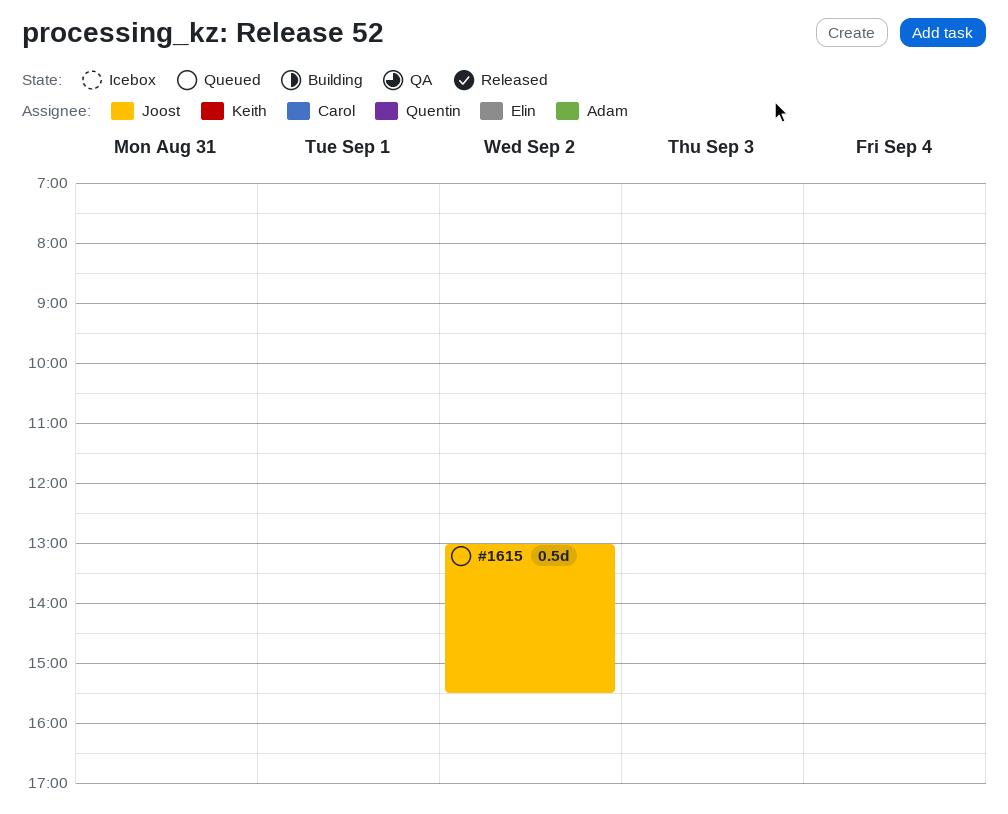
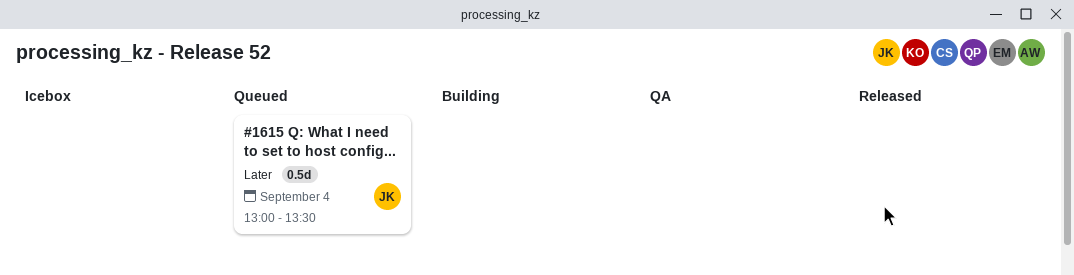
#1615, day: Sep 2 -> Sep 4
#1615, ends: 15:30 -> 13:30

